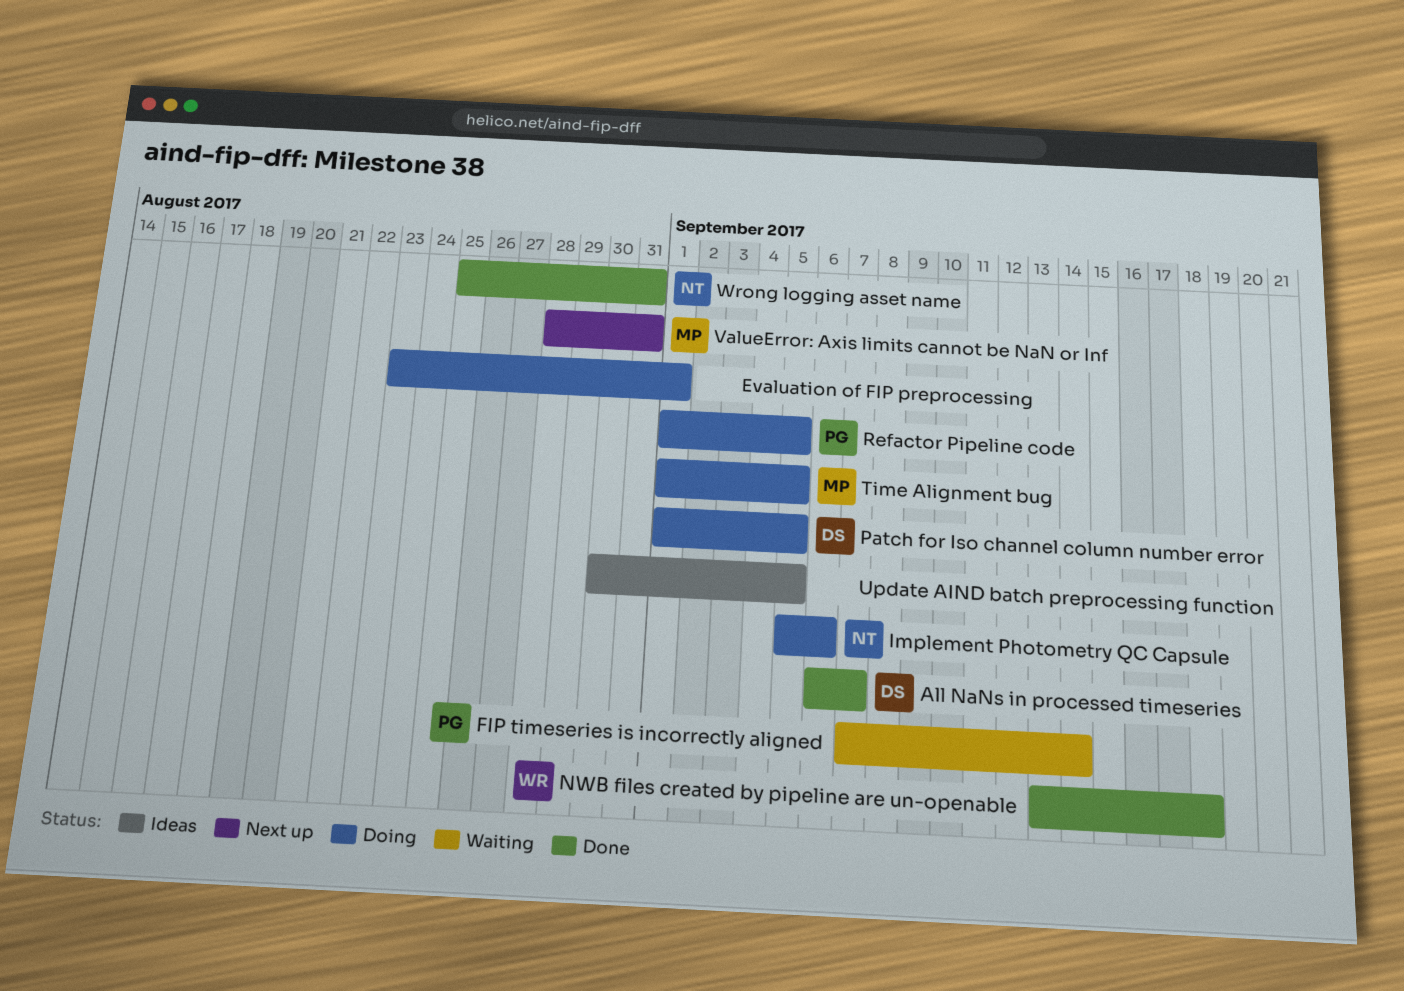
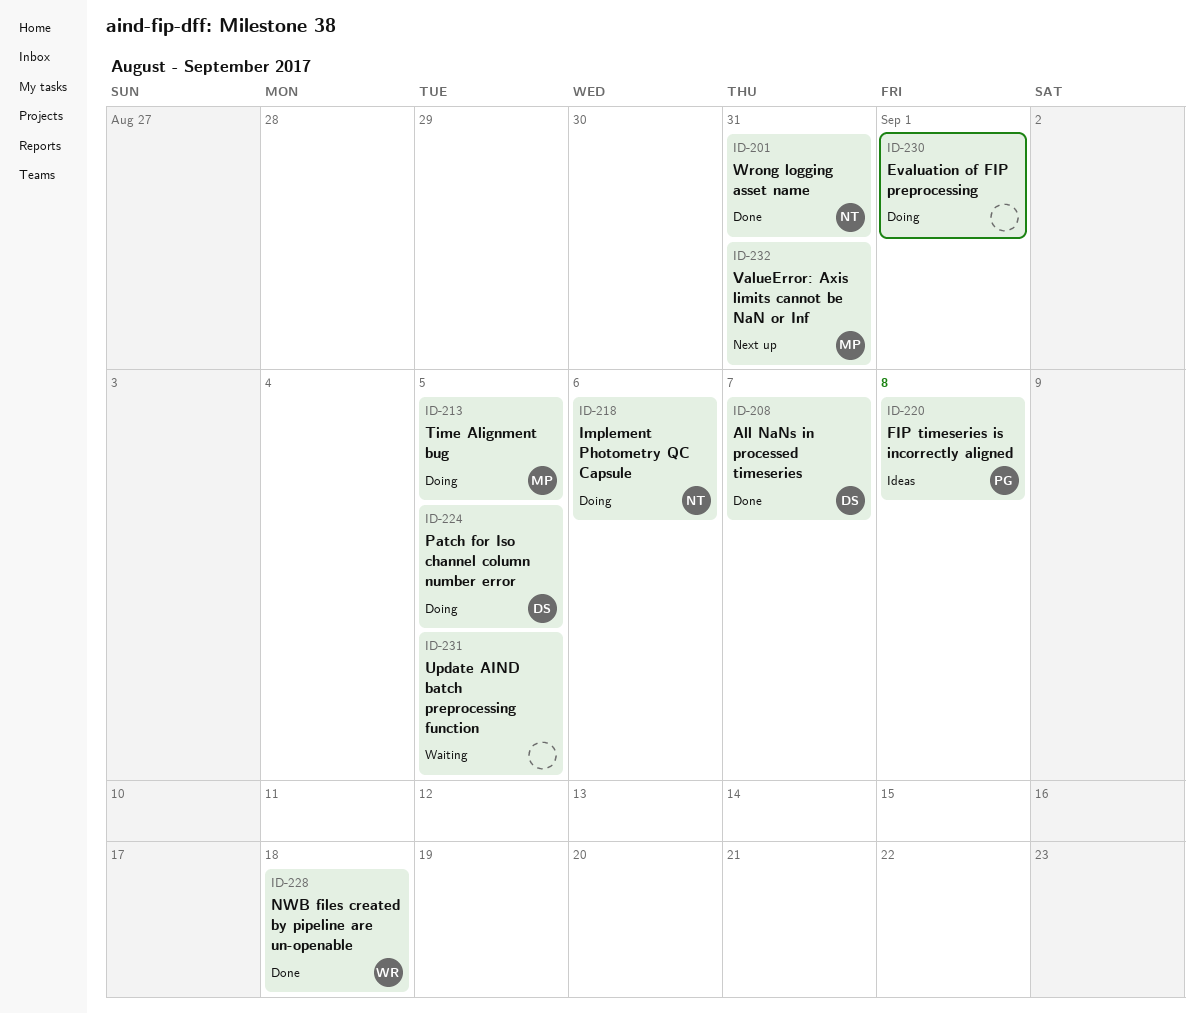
FIP timeseries is incorrectly aligned, status: Waiting -> Ideas
FIP timeseries is incorrectly aligned, due: Sep 14 -> Sep 8
Refactor Pipeline code: present -> none
Update AIND batch preprocessing function, status: Ideas -> Waiting

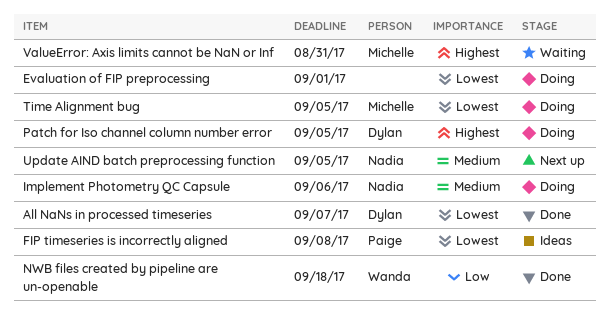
Update AIND batch preprocessing function, status: Waiting -> Next up
Update AIND batch preprocessing function, owner: none -> Nadia
ValueError: Axis limits cannot be NaN or Inf, status: Next up -> Waiting
Wrong logging asset name: present -> none

